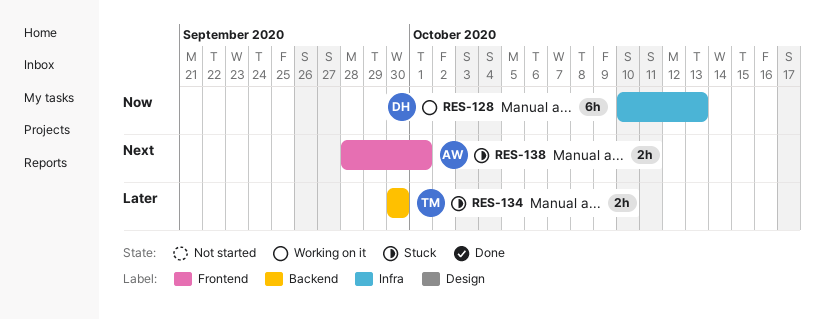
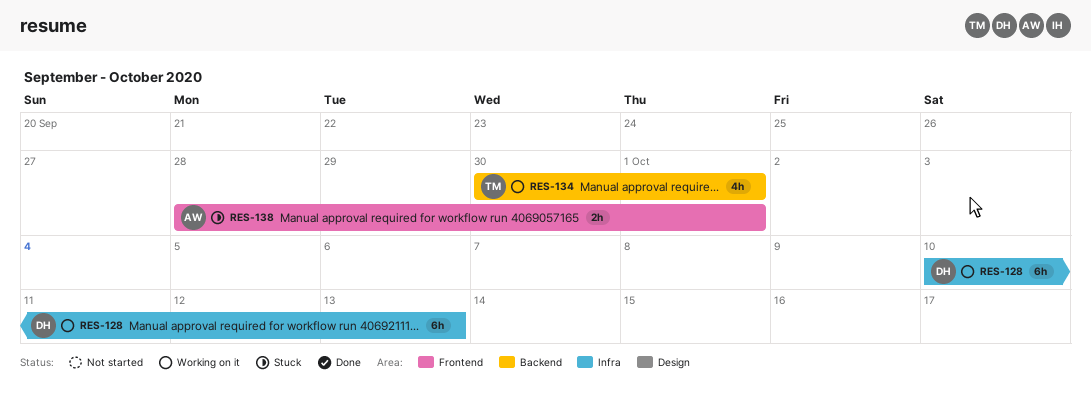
RES-134, status: Stuck -> Working on it
RES-134, estimate: 2h -> 4h
RES-134, due: Sep 30 -> Oct 1

